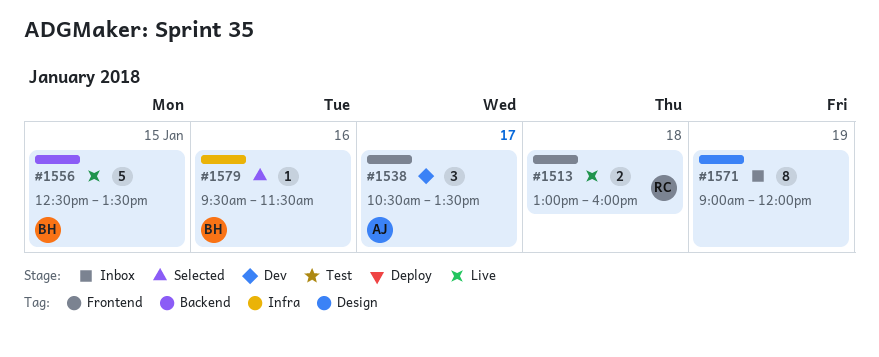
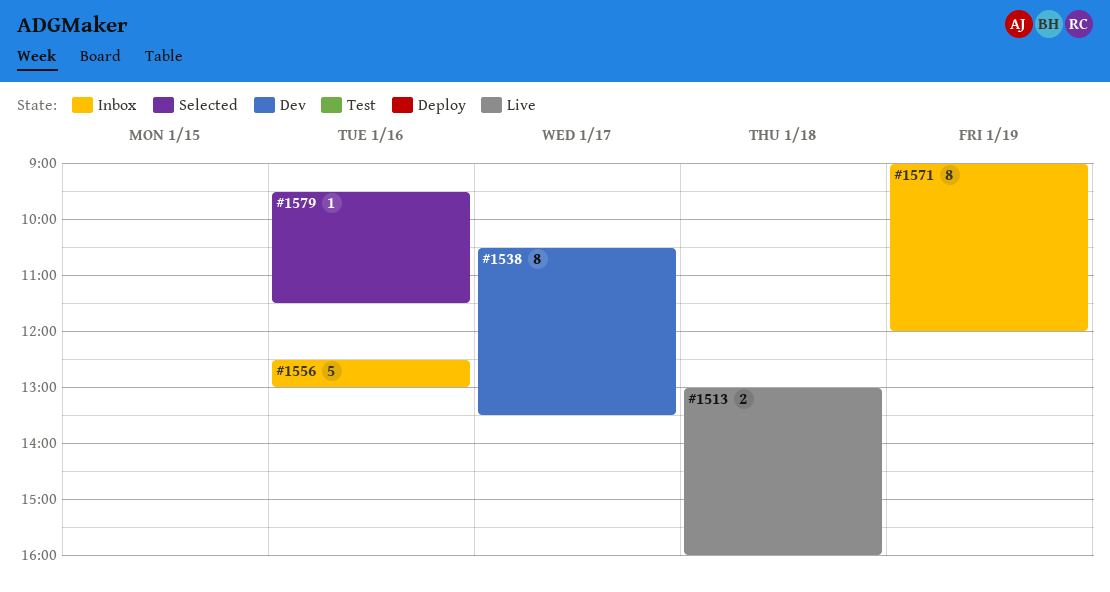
#1538, estimate: 3 -> 8
#1556, status: Live -> Inbox
#1556, day: Jan 15 -> Jan 16
#1556, ends: 13:30 -> 13:00

